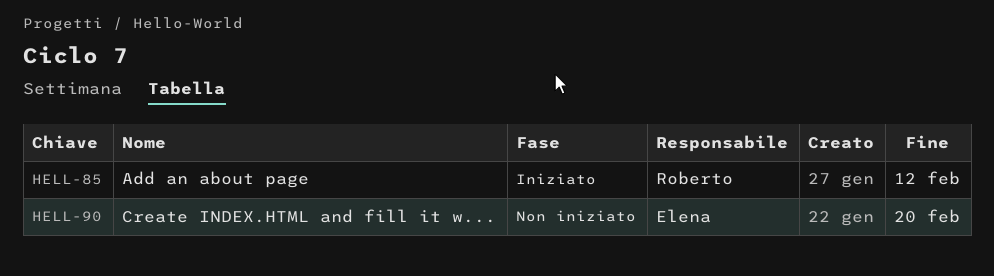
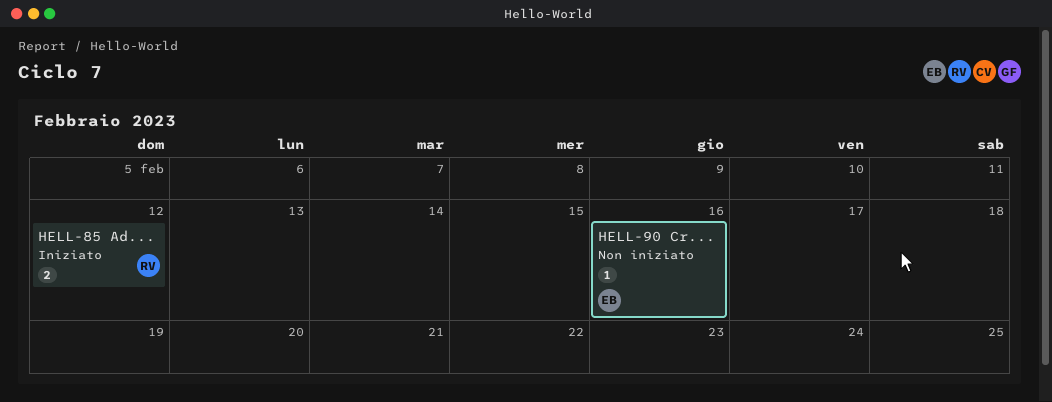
HELL-90, due: Feb 20 -> Feb 16

